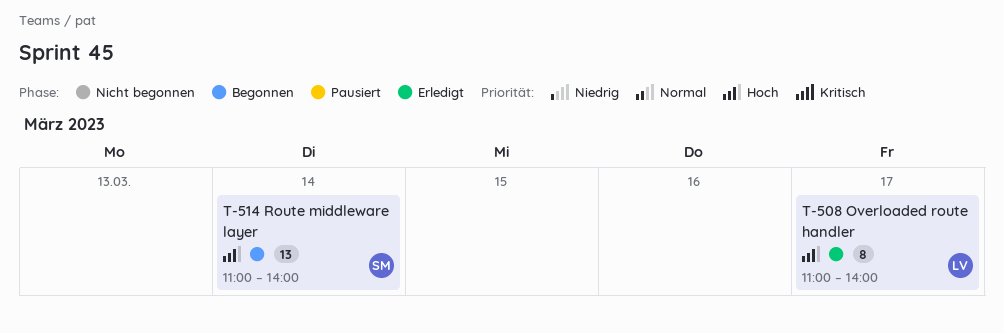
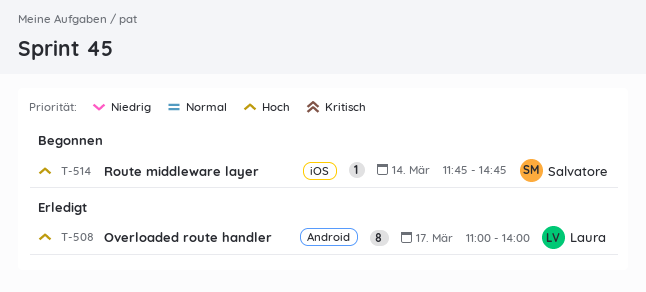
T-514, estimate: 13 -> 1
T-514, begins: 11:00 -> 11:45
T-514, ends: 14:00 -> 14:45

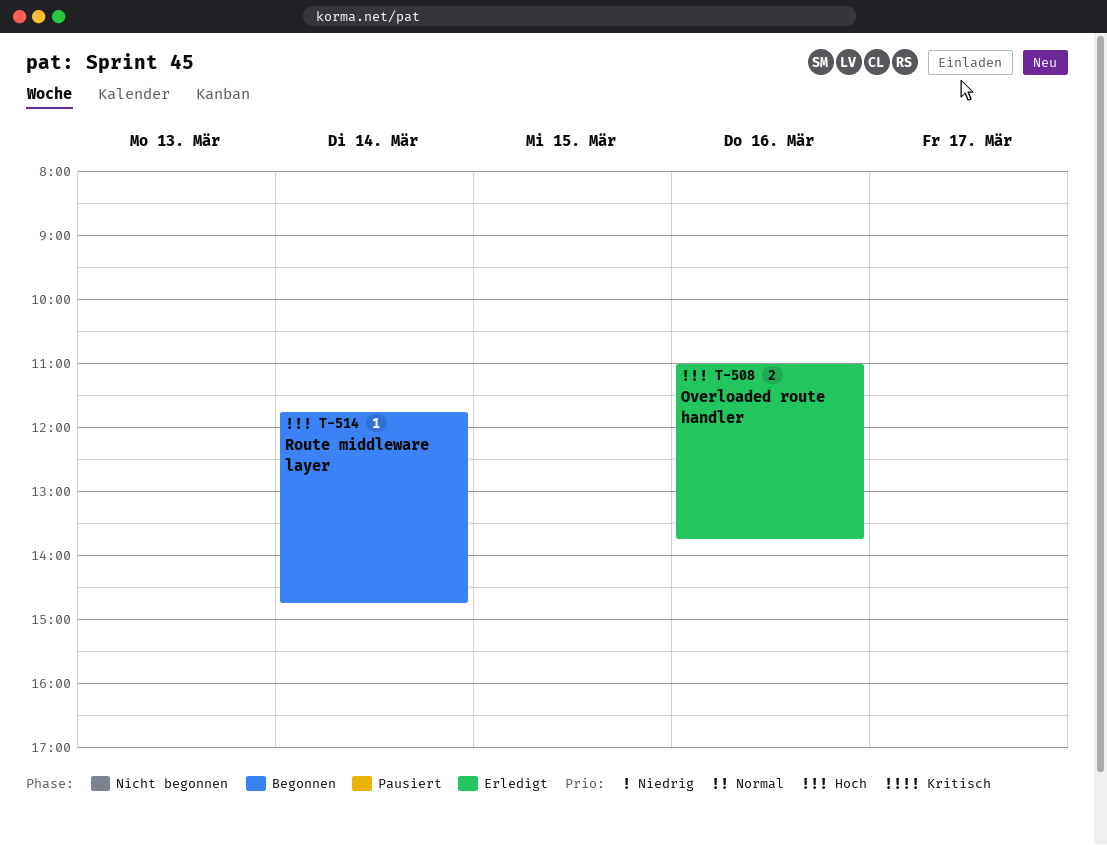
T-508, estimate: 8 -> 2
T-508, day: Mar 17 -> Mar 16
T-508, ends: 14:00 -> 13:45

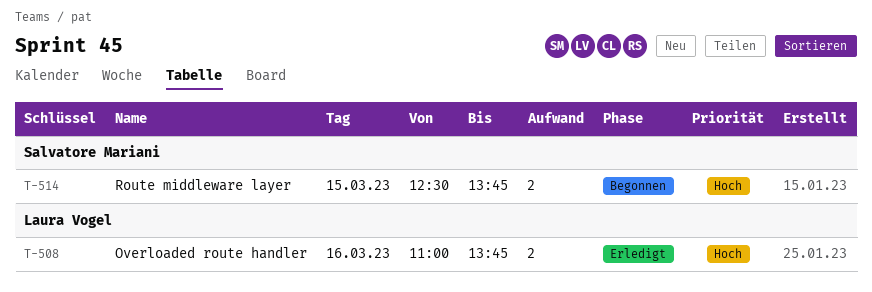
T-514, estimate: 1 -> 2
T-514, day: Mar 14 -> Mar 15
T-514, begins: 11:45 -> 12:30
T-514, ends: 14:45 -> 13:45

